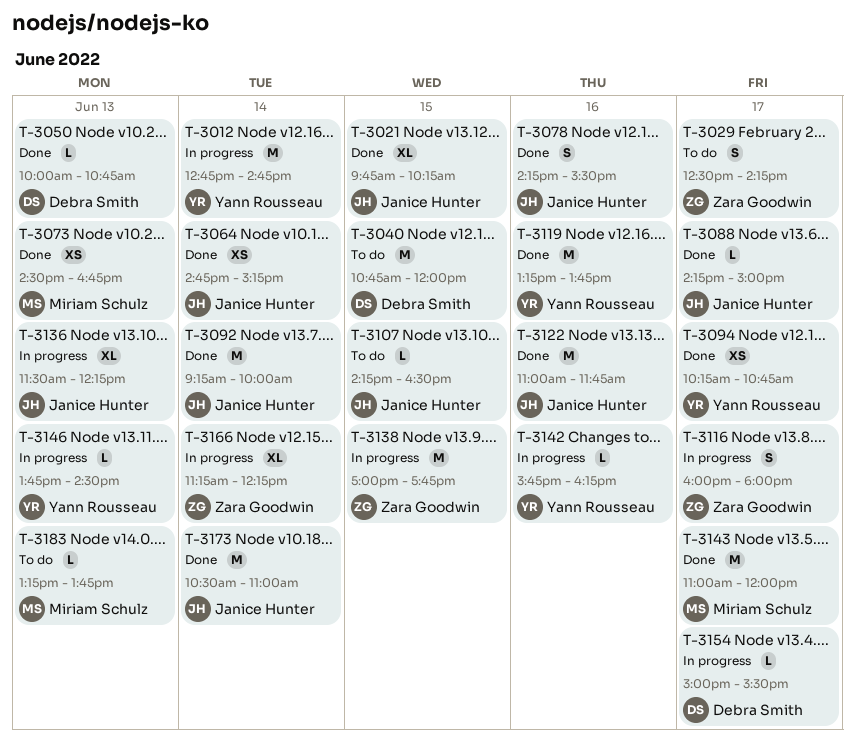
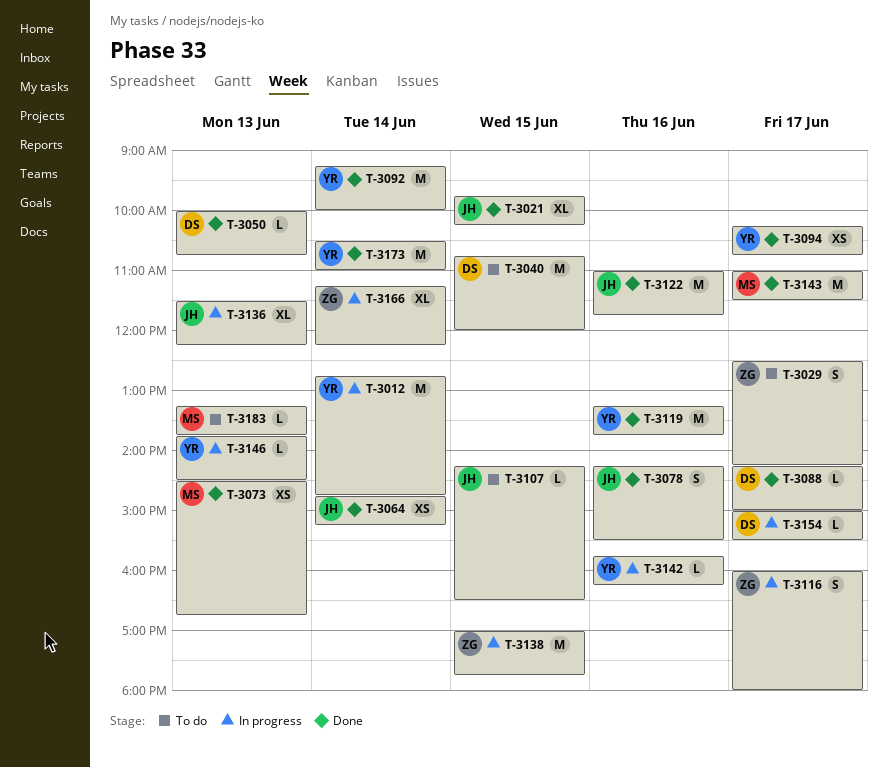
T-3088, owner: Janice Hunter -> Debra Smith
T-3092, owner: Janice Hunter -> Yann Rousseau
T-3143, ends: 12:00 -> 11:30
T-3173, owner: Janice Hunter -> Yann Rousseau

